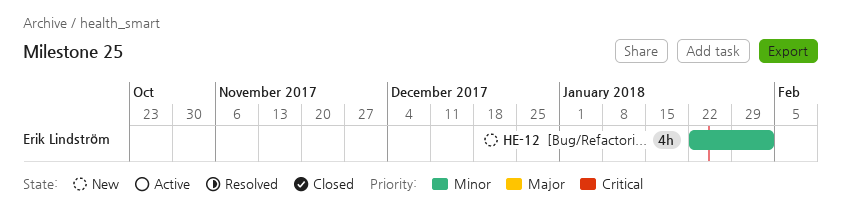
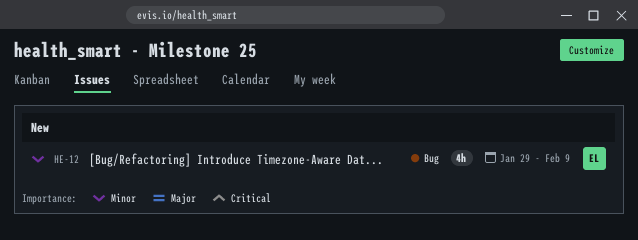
HE-12, start: Jan 22 -> Jan 29
HE-12, due: Feb 2 -> Feb 9

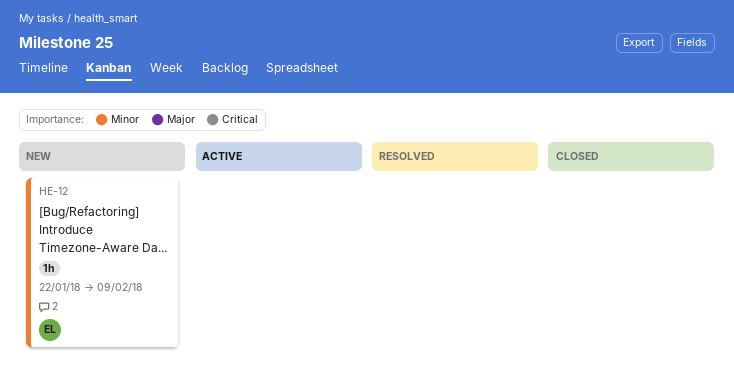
HE-12, estimate: 4h -> 1h
HE-12, start: Jan 29 -> Jan 22

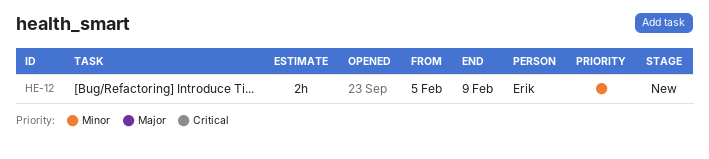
HE-12, estimate: 1h -> 2h
HE-12, start: Jan 22 -> Feb 5

